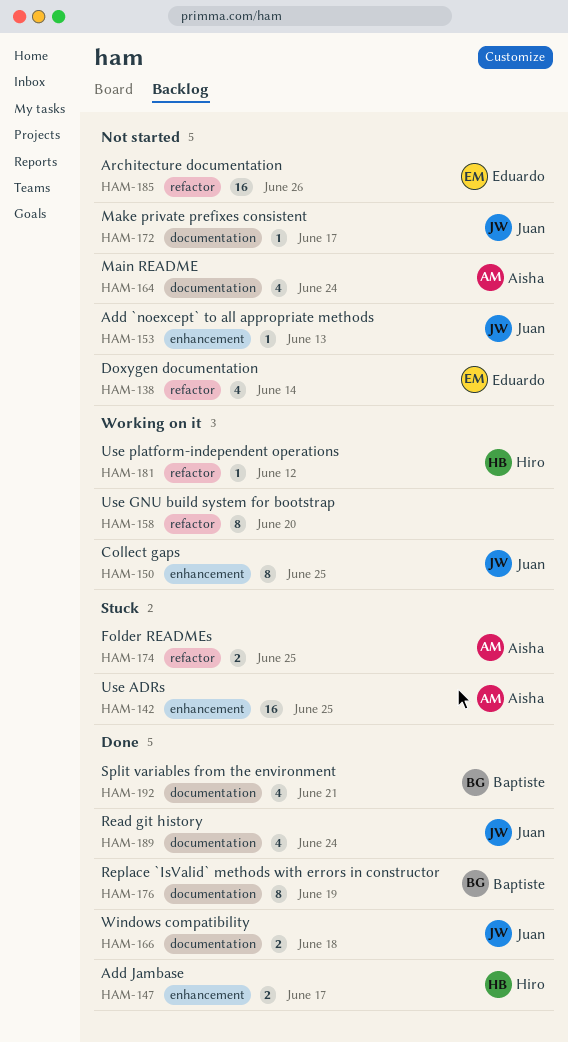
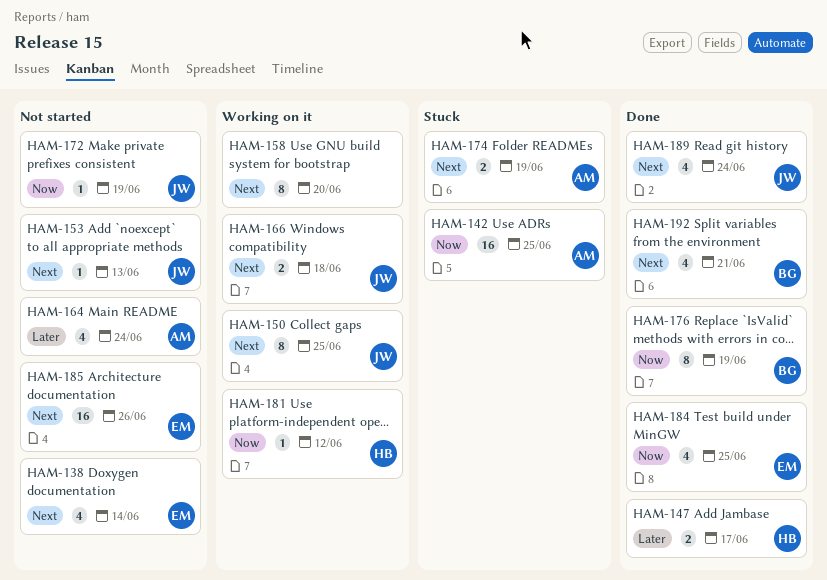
HAM-166, status: Done -> Working on it
HAM-172, due: Jun 17 -> Jun 19
HAM-174, due: Jun 25 -> Jun 19
HAM-184: none -> present

